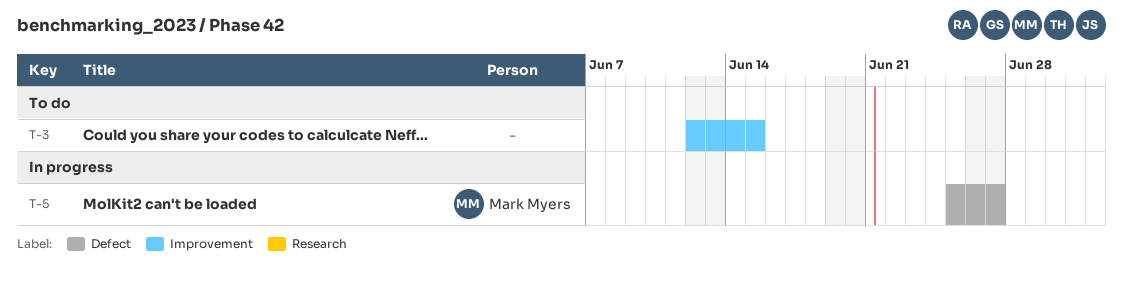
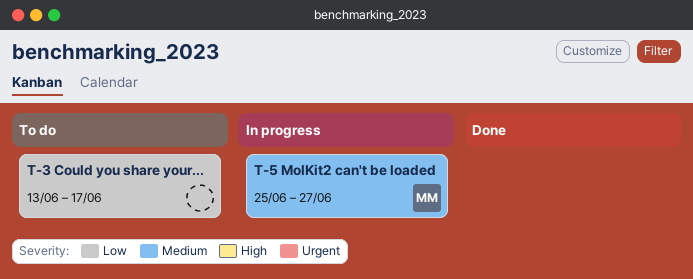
T-3, start: Jun 12 -> Jun 13
T-3, due: Jun 15 -> Jun 17

